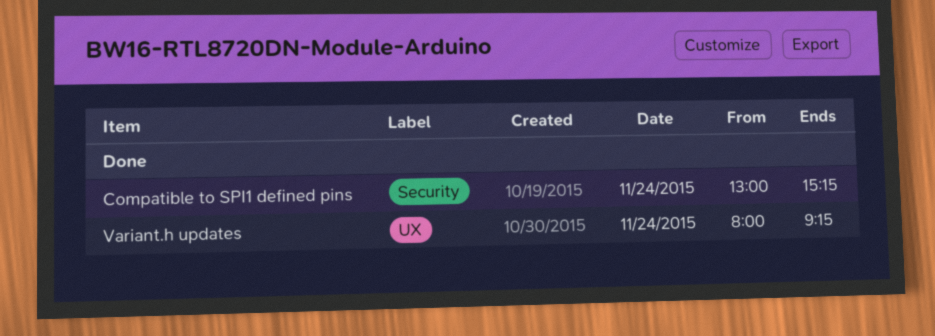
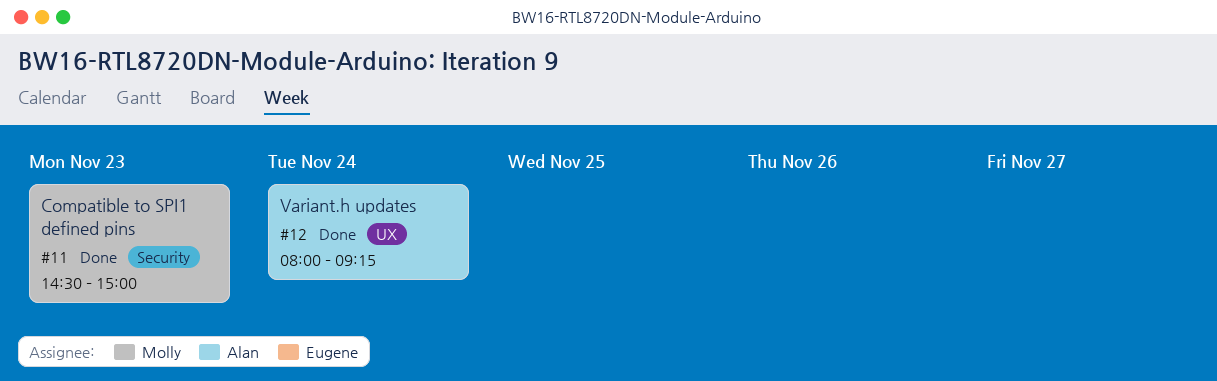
Compatible to SPI1 defined pins, day: Nov 24 -> Nov 23
Compatible to SPI1 defined pins, begins: 13:00 -> 14:30
Compatible to SPI1 defined pins, ends: 15:15 -> 15:00

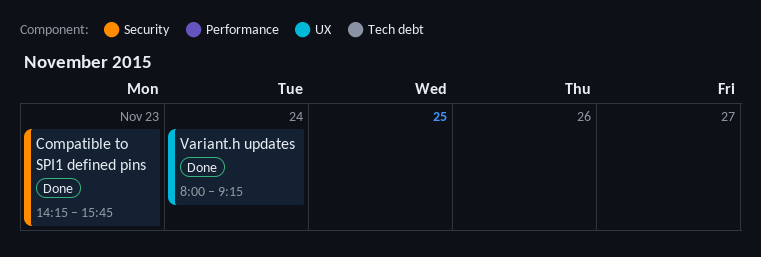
Compatible to SPI1 defined pins, begins: 14:30 -> 14:15
Compatible to SPI1 defined pins, ends: 15:00 -> 15:45

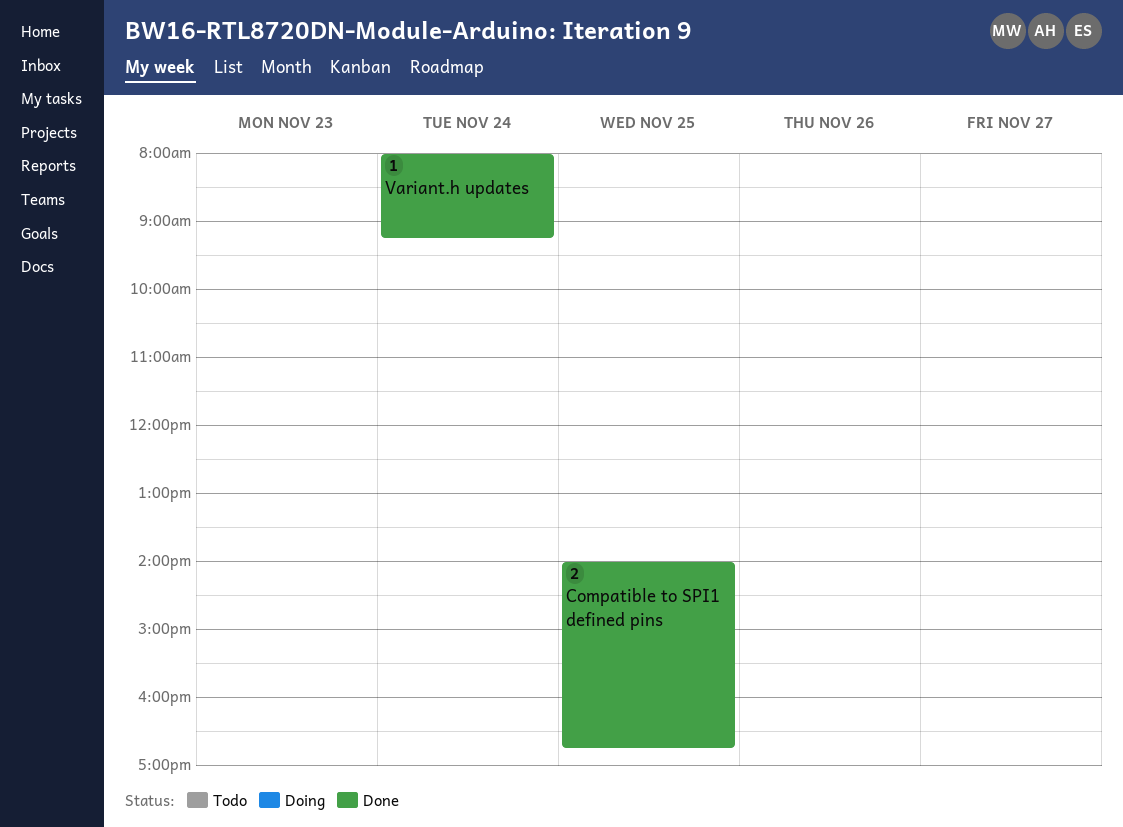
Compatible to SPI1 defined pins, day: Nov 23 -> Nov 25
Compatible to SPI1 defined pins, begins: 14:15 -> 14:00
Compatible to SPI1 defined pins, ends: 15:45 -> 16:45

